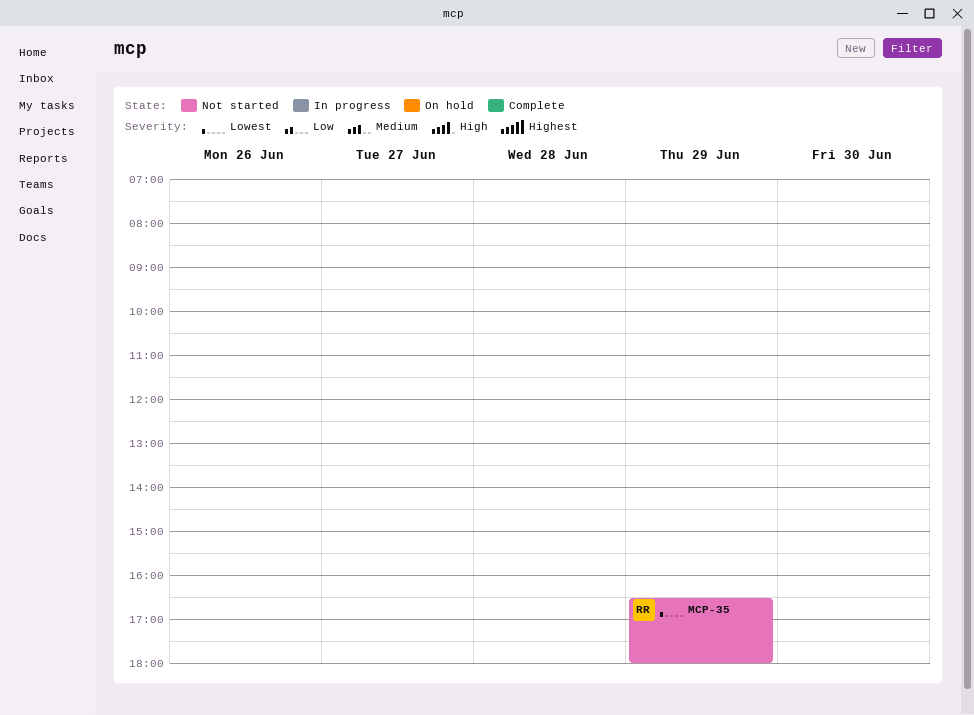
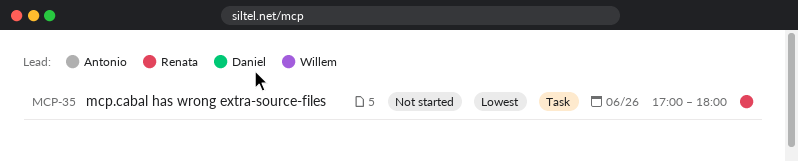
MCP-35, day: Jun 29 -> Jun 26
MCP-35, begins: 16:30 -> 17:00

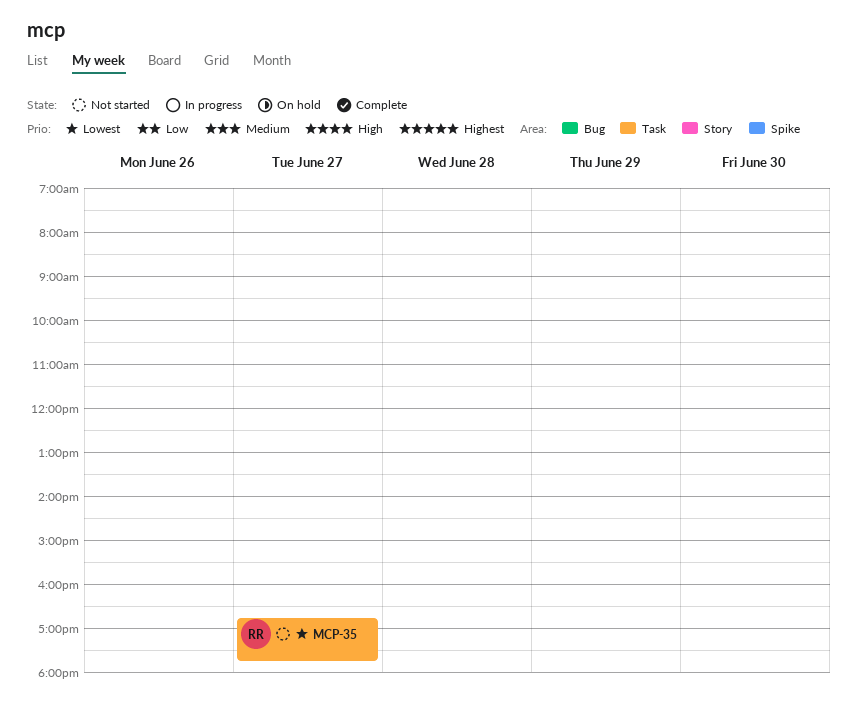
MCP-35, day: Jun 26 -> Jun 27
MCP-35, begins: 17:00 -> 16:45
MCP-35, ends: 18:00 -> 17:45

